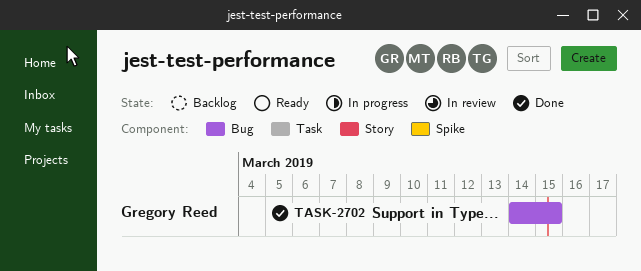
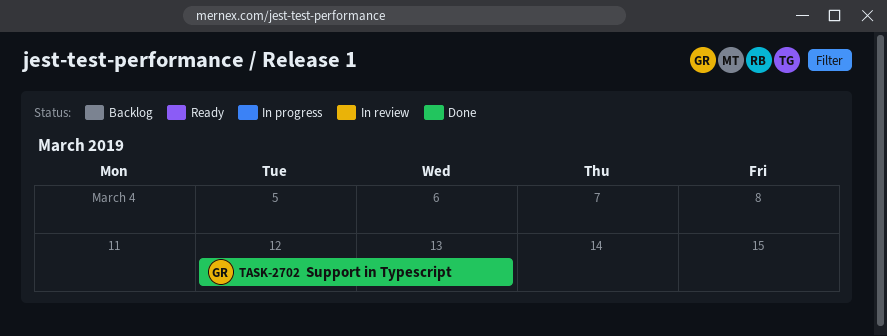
TASK-2702, start: Mar 14 -> Mar 12
TASK-2702, due: Mar 15 -> Mar 13

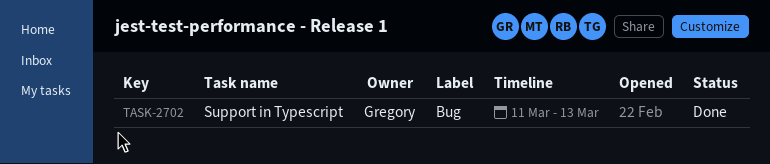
TASK-2702, start: Mar 12 -> Mar 11

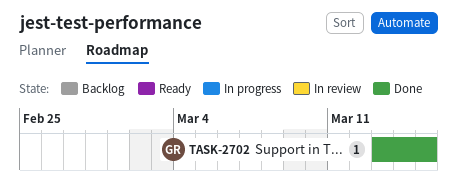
TASK-2702, start: Mar 11 -> Mar 13
TASK-2702, due: Mar 13 -> Mar 15

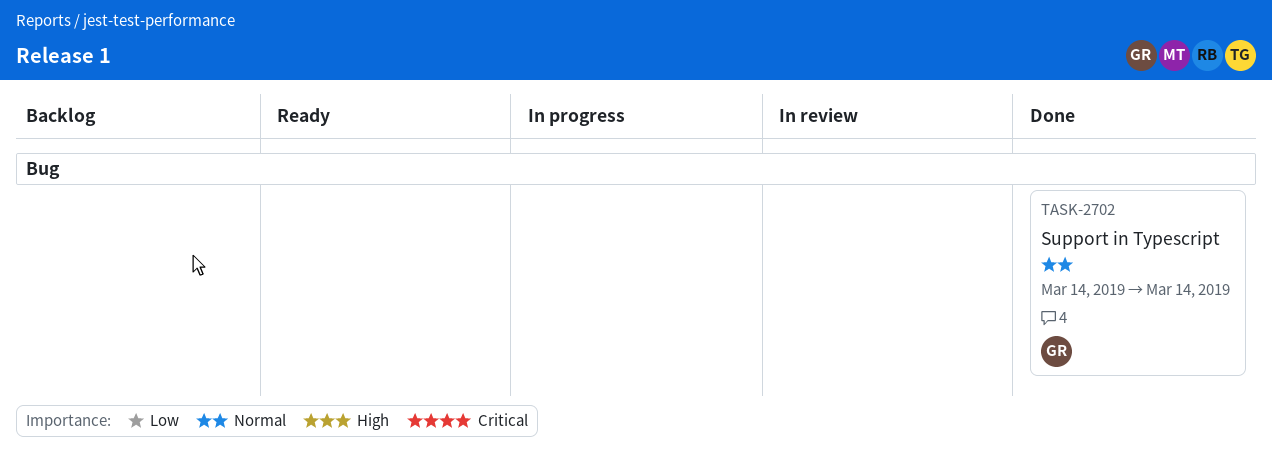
TASK-2702, start: Mar 13 -> Mar 14
TASK-2702, due: Mar 15 -> Mar 14

